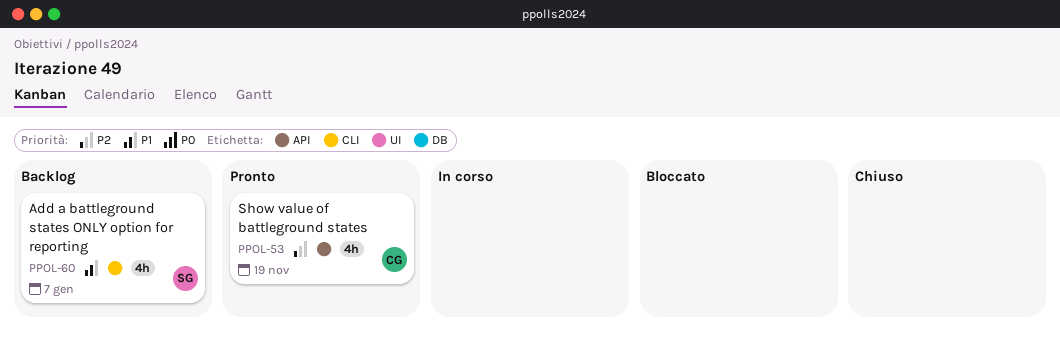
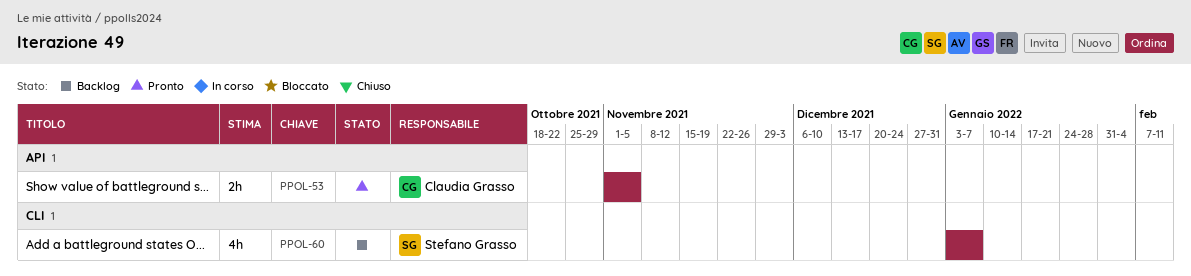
PPOL-53, estimate: 4h -> 2h
PPOL-53, due: Nov 19 -> Nov 5

